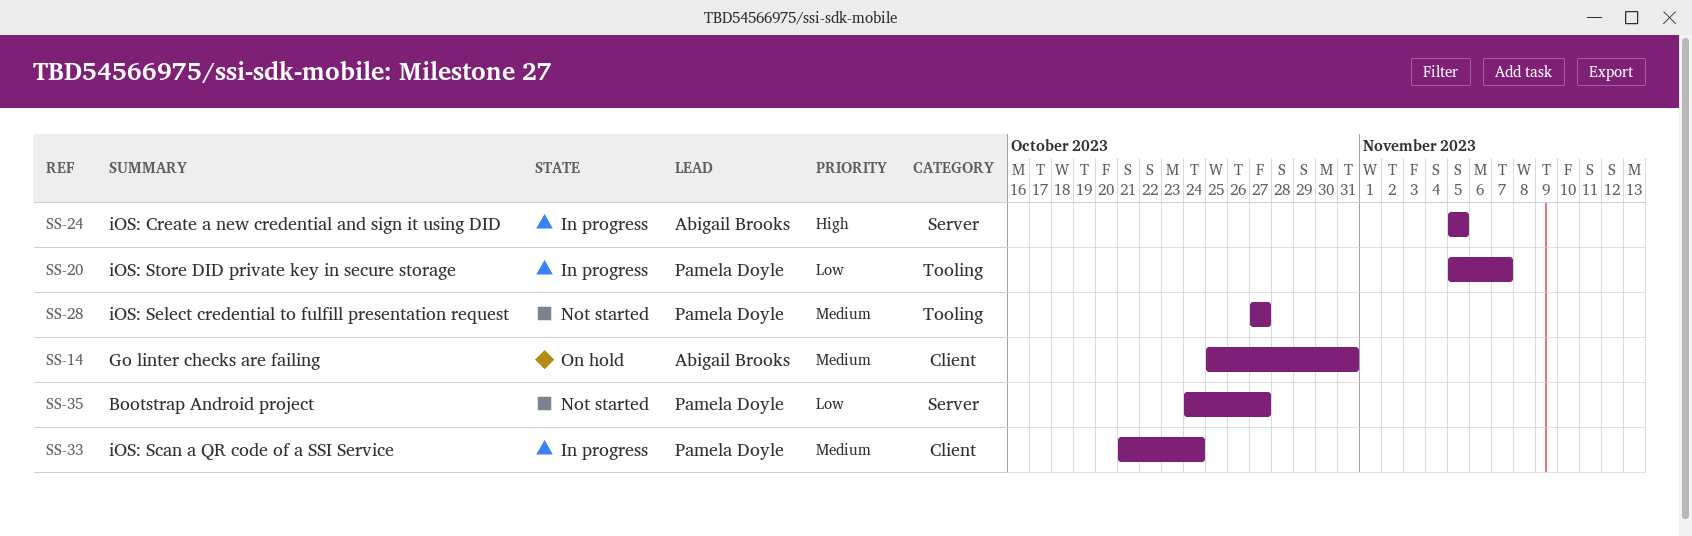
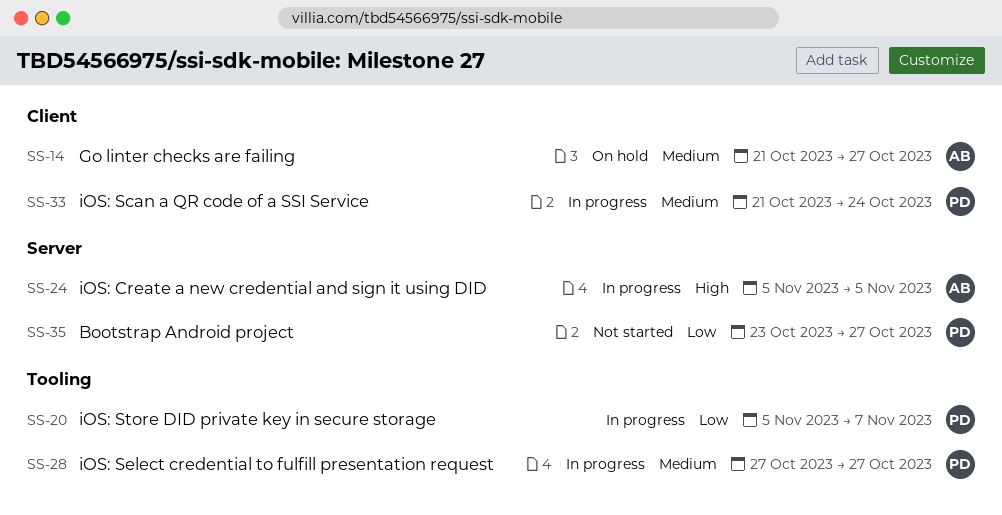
SS-14, start: Oct 25 -> Oct 21
SS-14, due: Oct 31 -> Oct 27
SS-28, status: Not started -> In progress
SS-35, start: Oct 24 -> Oct 23

